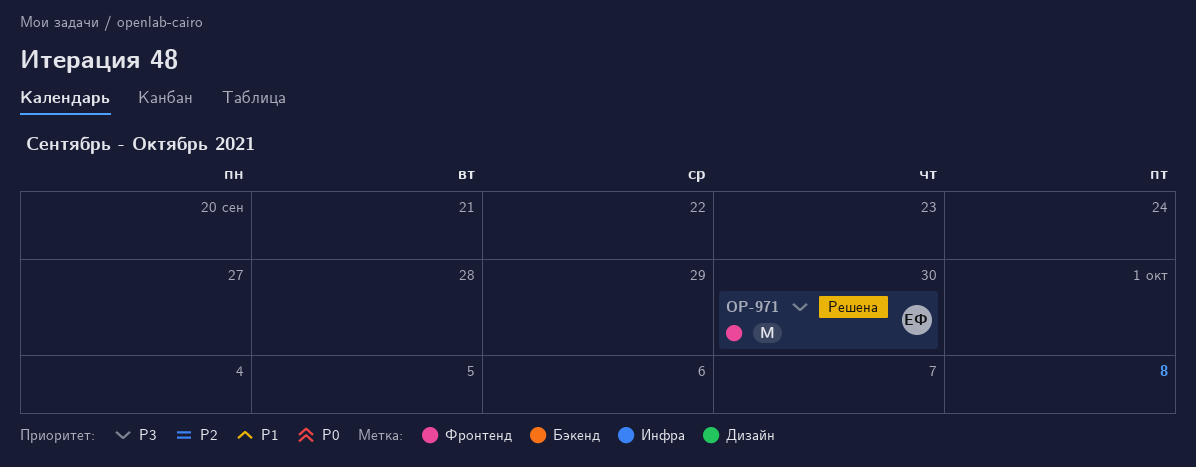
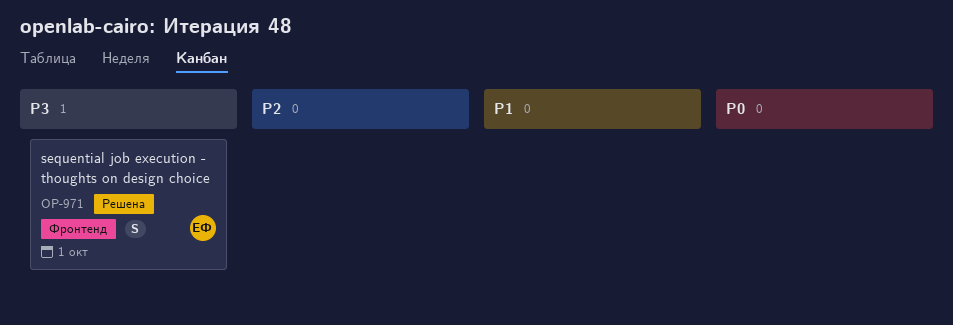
OP-971, estimate: M -> S
OP-971, due: Sep 30 -> Oct 1

